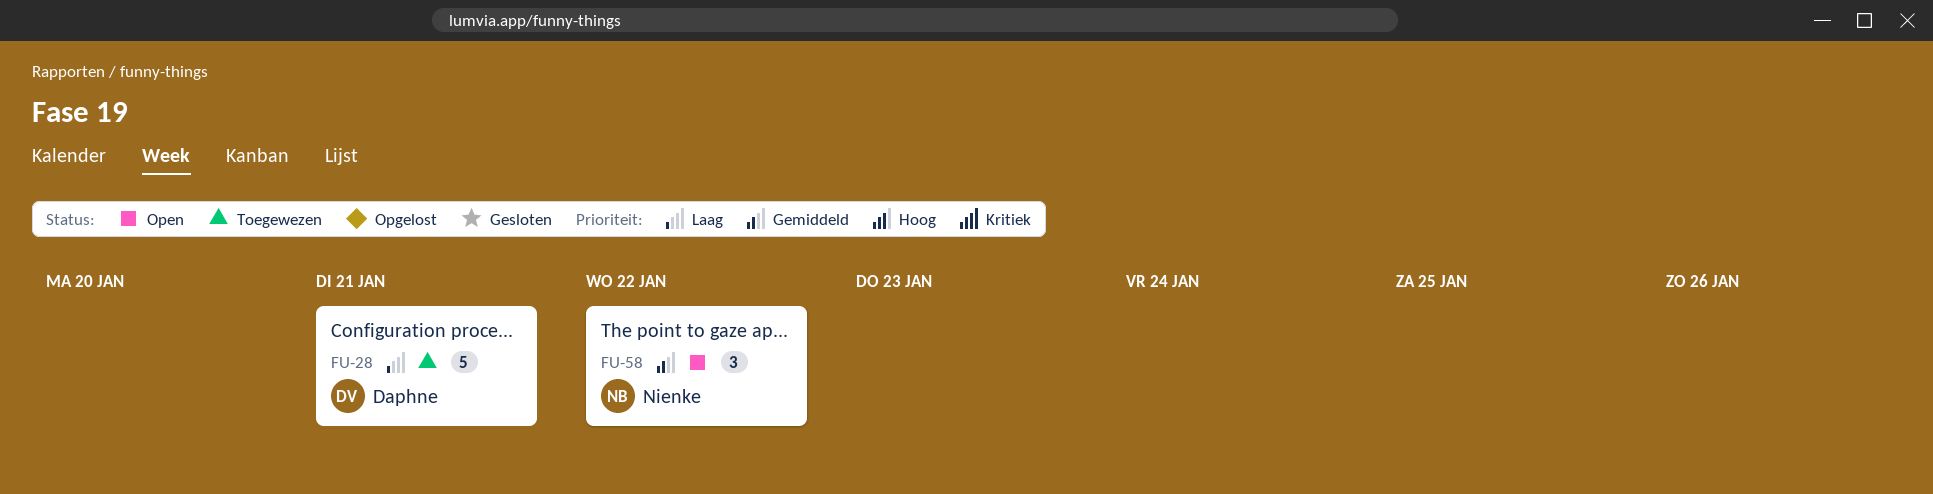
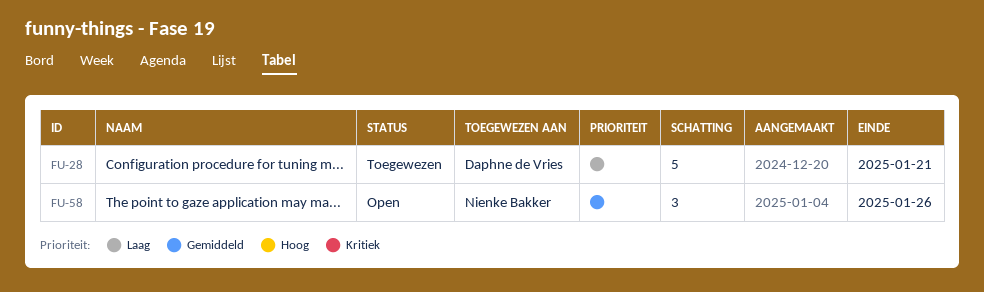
FU-58, due: Jan 22 -> Jan 26

